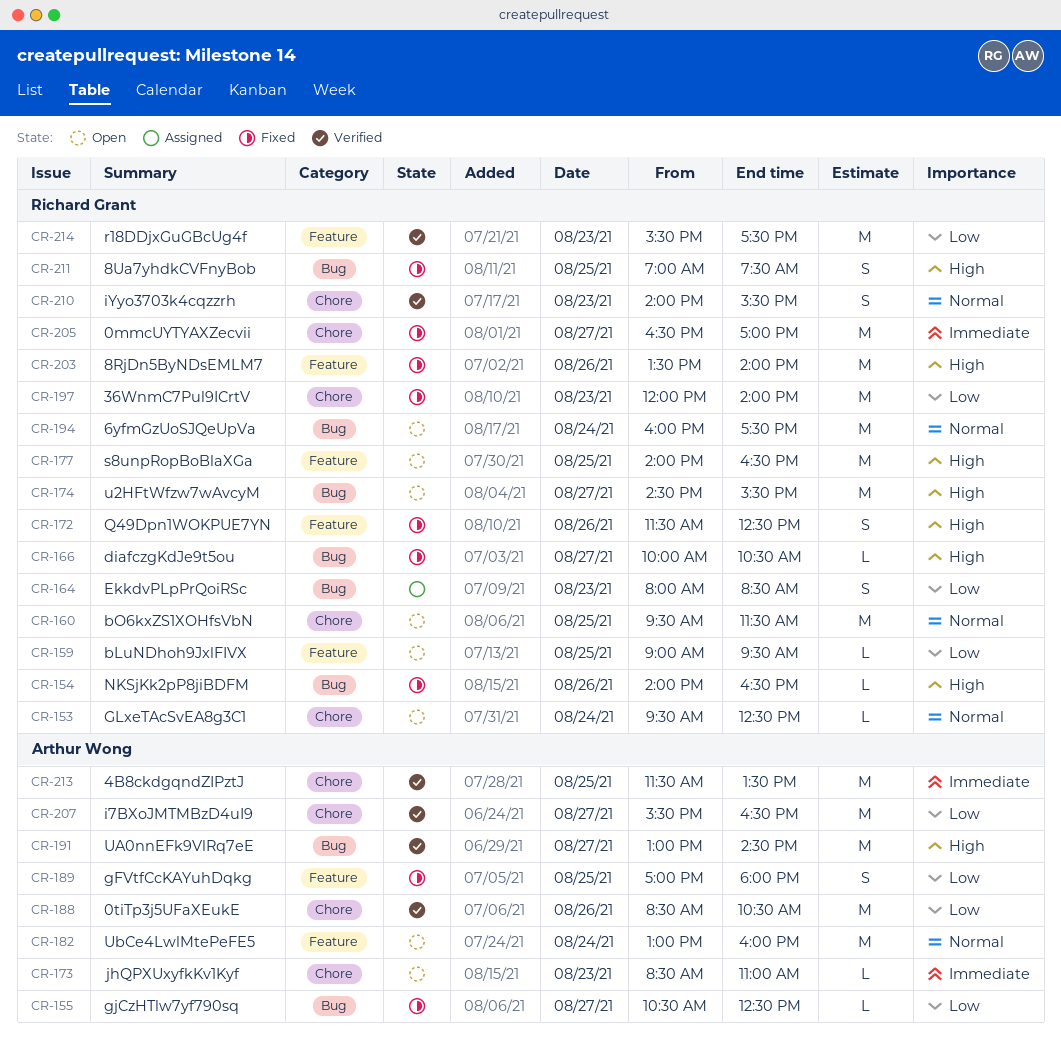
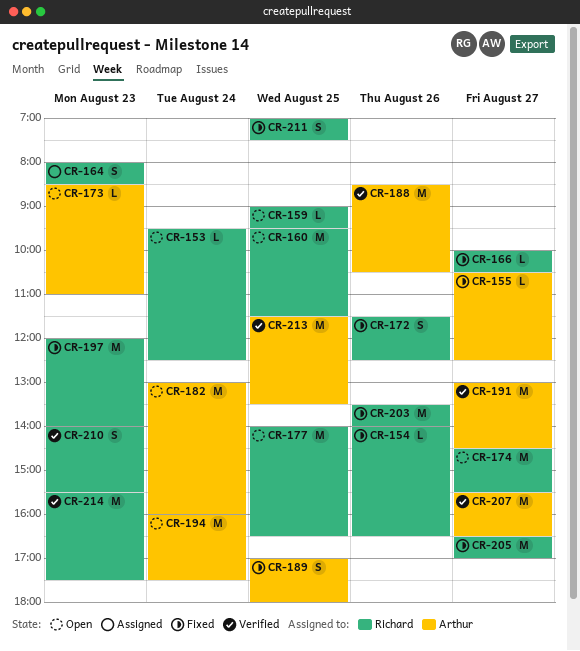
CR-194, owner: Richard Grant -> Arthur Wong

